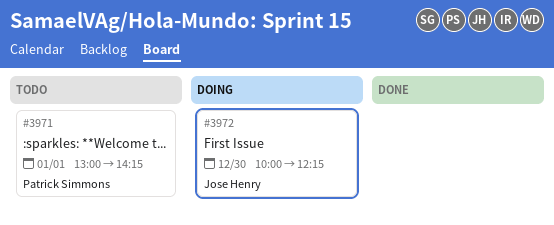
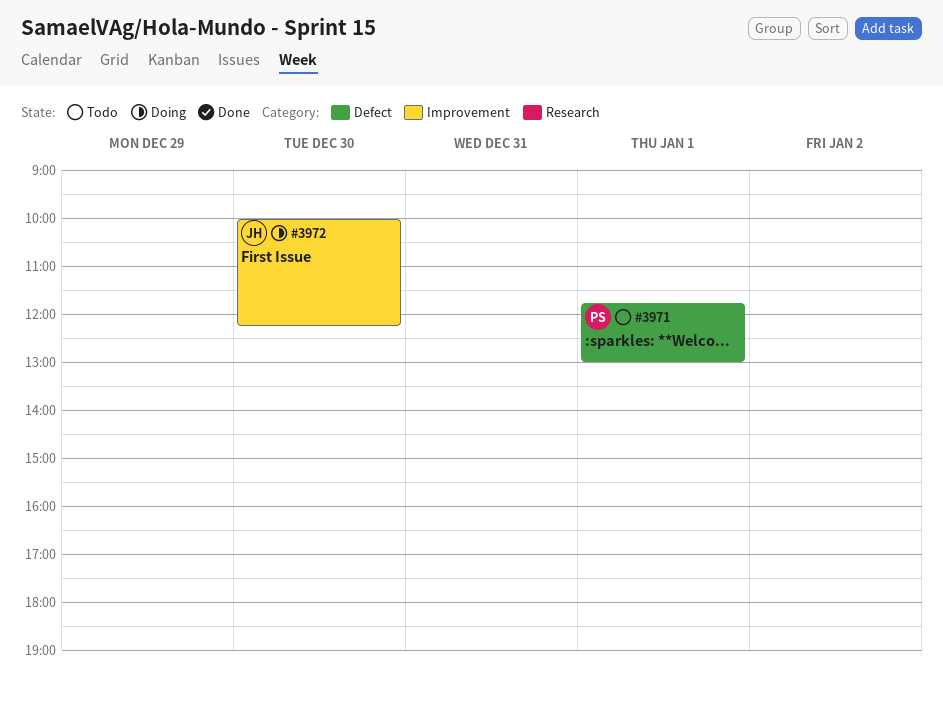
#3971, begins: 13:00 -> 11:45
#3971, ends: 14:15 -> 13:00

